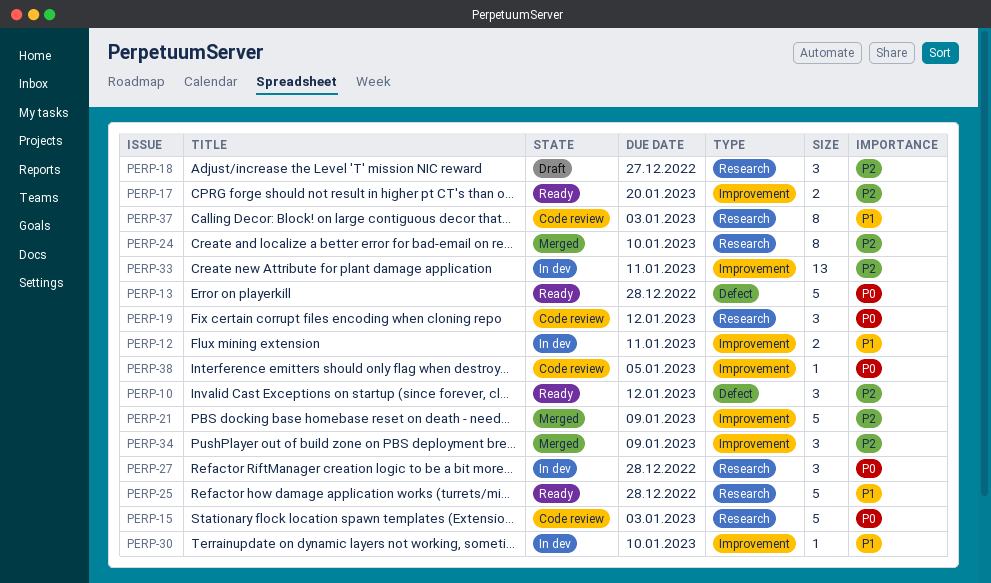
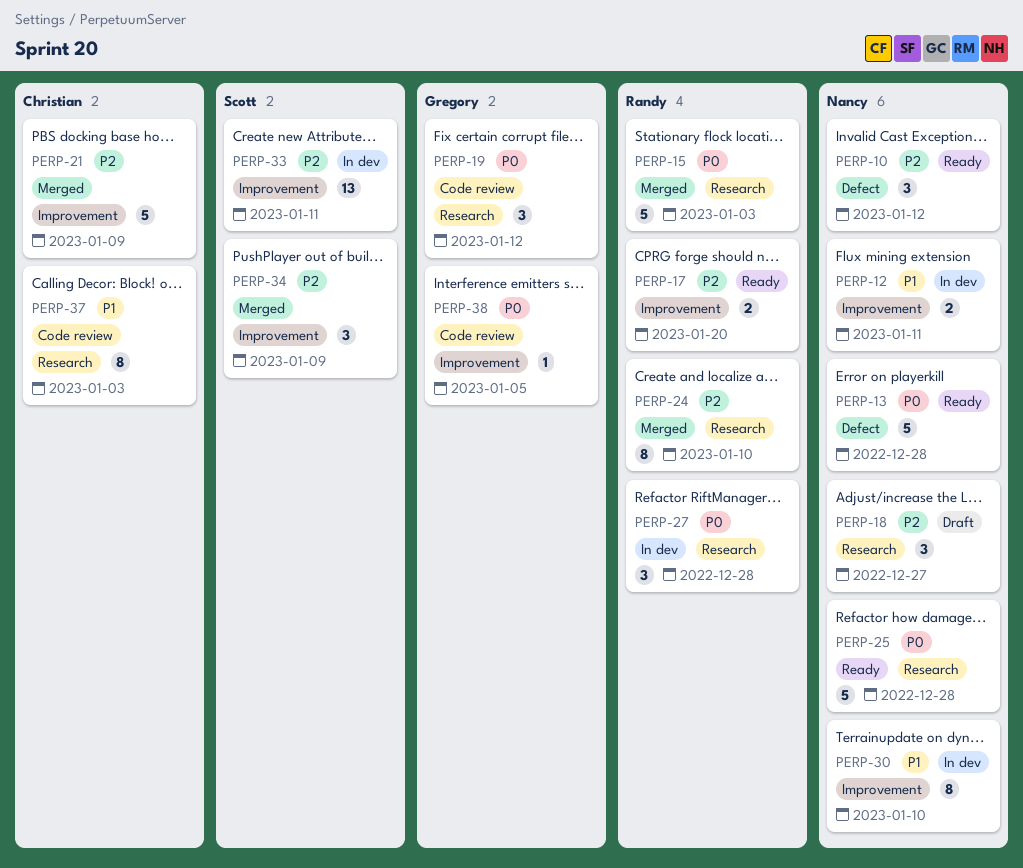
PERP-15, status: Code review -> Merged
PERP-25, priority: P1 -> P0
PERP-30, estimate: 1 -> 8

